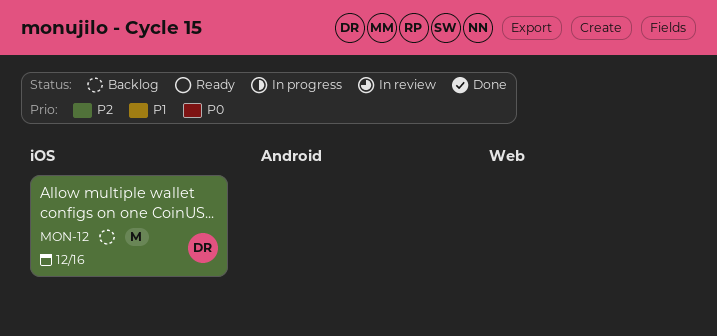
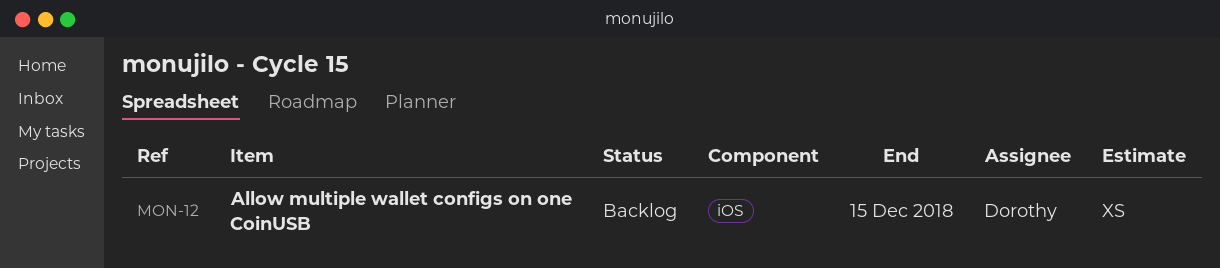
MON-12, estimate: M -> XS
MON-12, due: Dec 16 -> Dec 15

